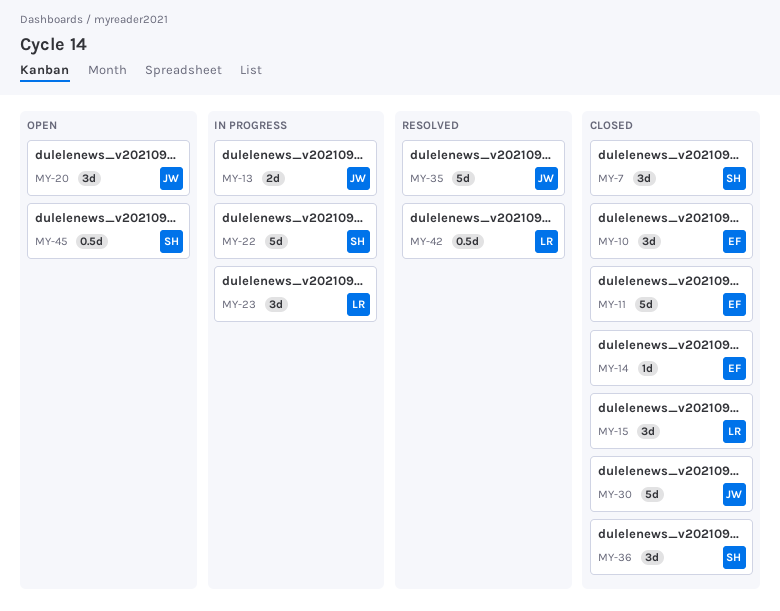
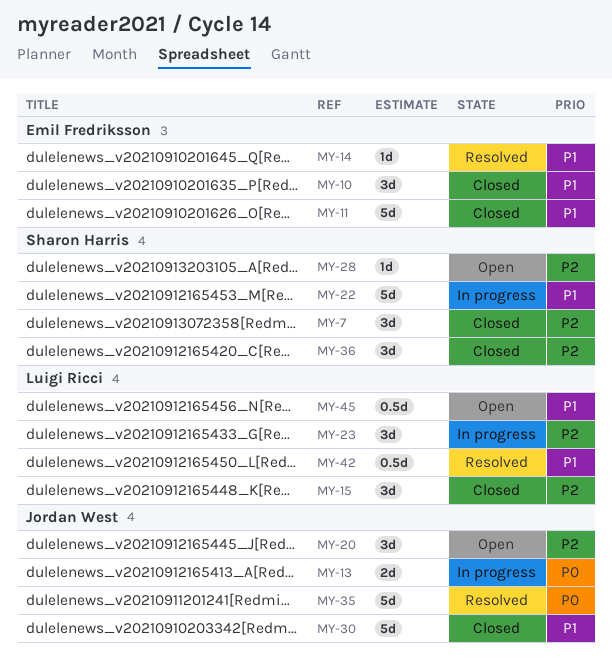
MY-14, status: Closed -> Resolved
MY-28: none -> present
MY-45, owner: Sharon Harris -> Luigi Ricci

